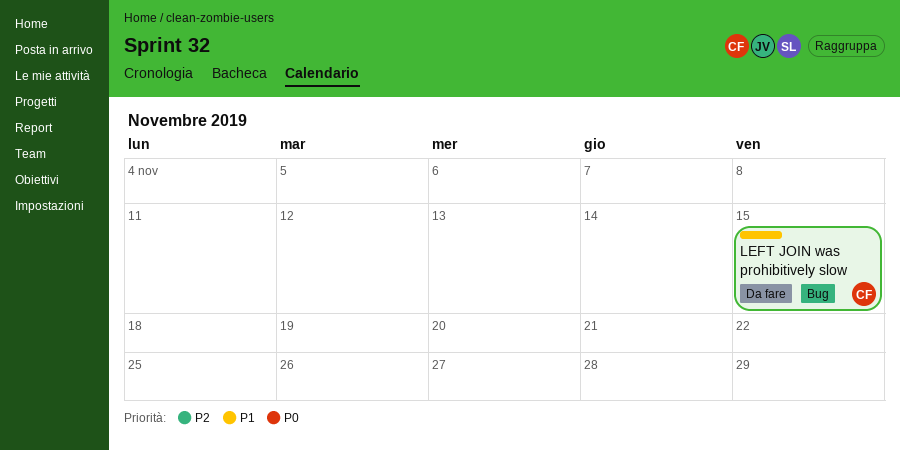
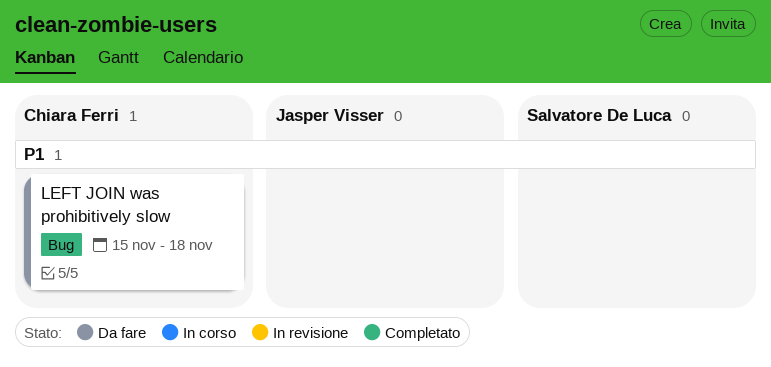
LEFT JOIN was prohibitively slow, due: Nov 15 -> Nov 18

